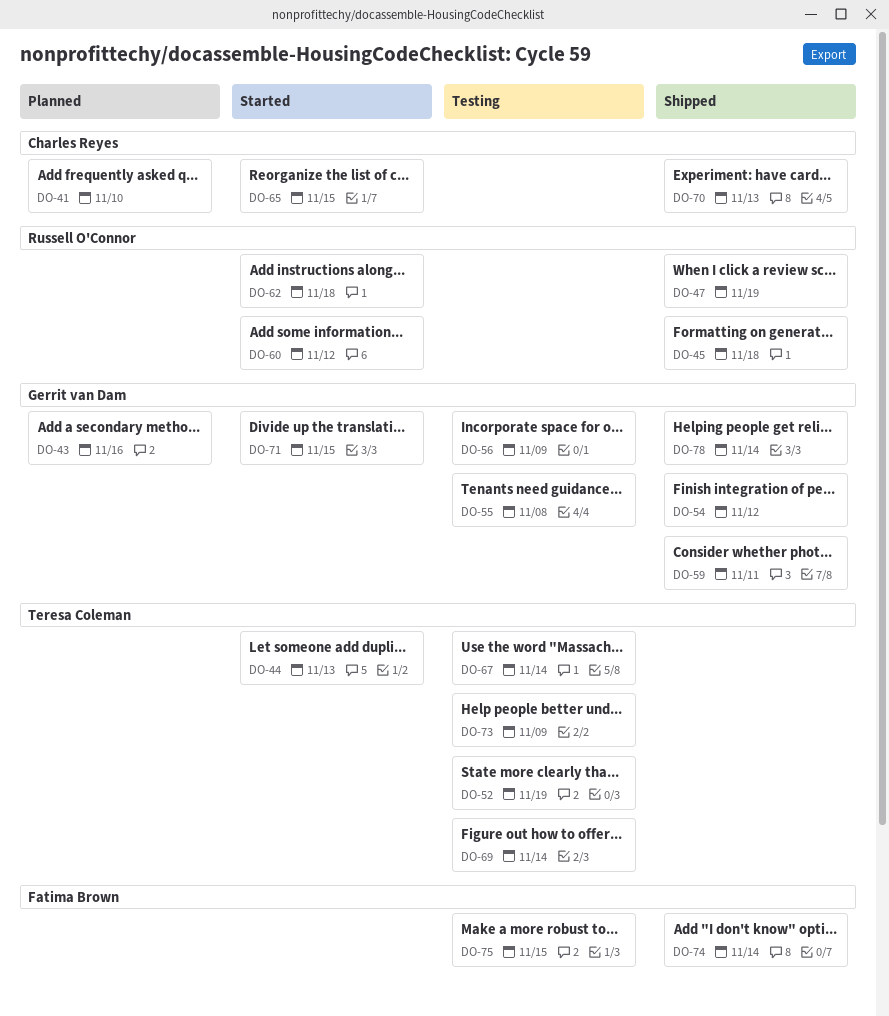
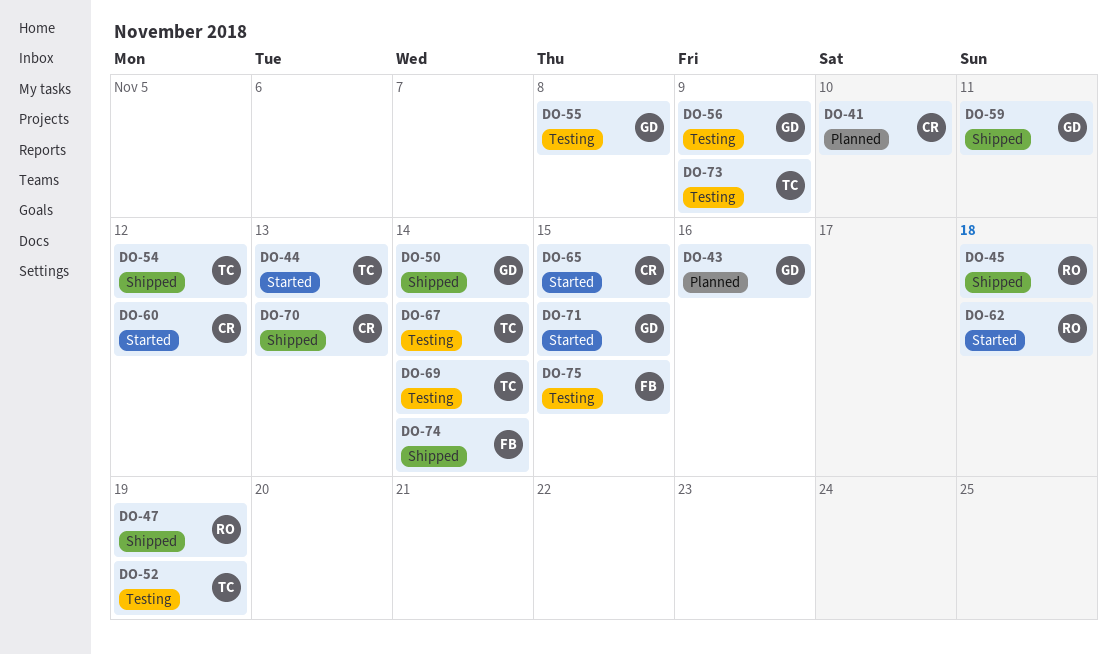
DO-50: none -> present
DO-54, owner: Gerrit van Dam -> Teresa Coleman
DO-60, owner: Russell O'Connor -> Charles Reyes
DO-78: present -> none

